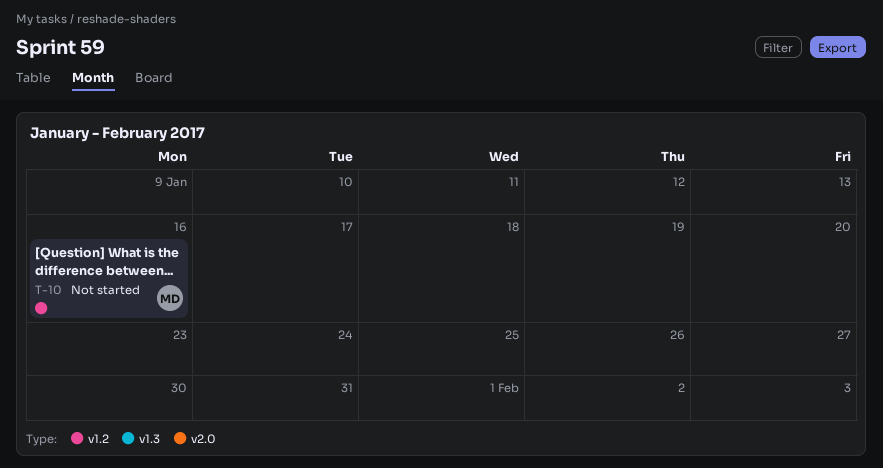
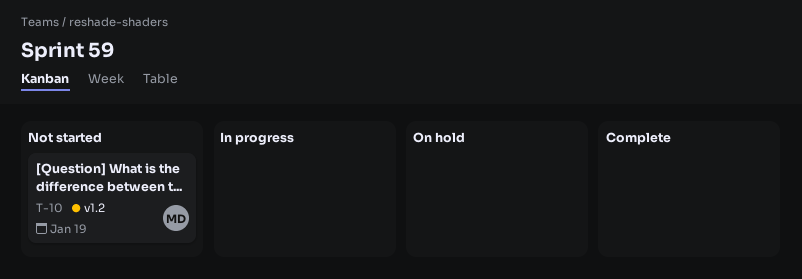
T-10, due: Jan 16 -> Jan 19

